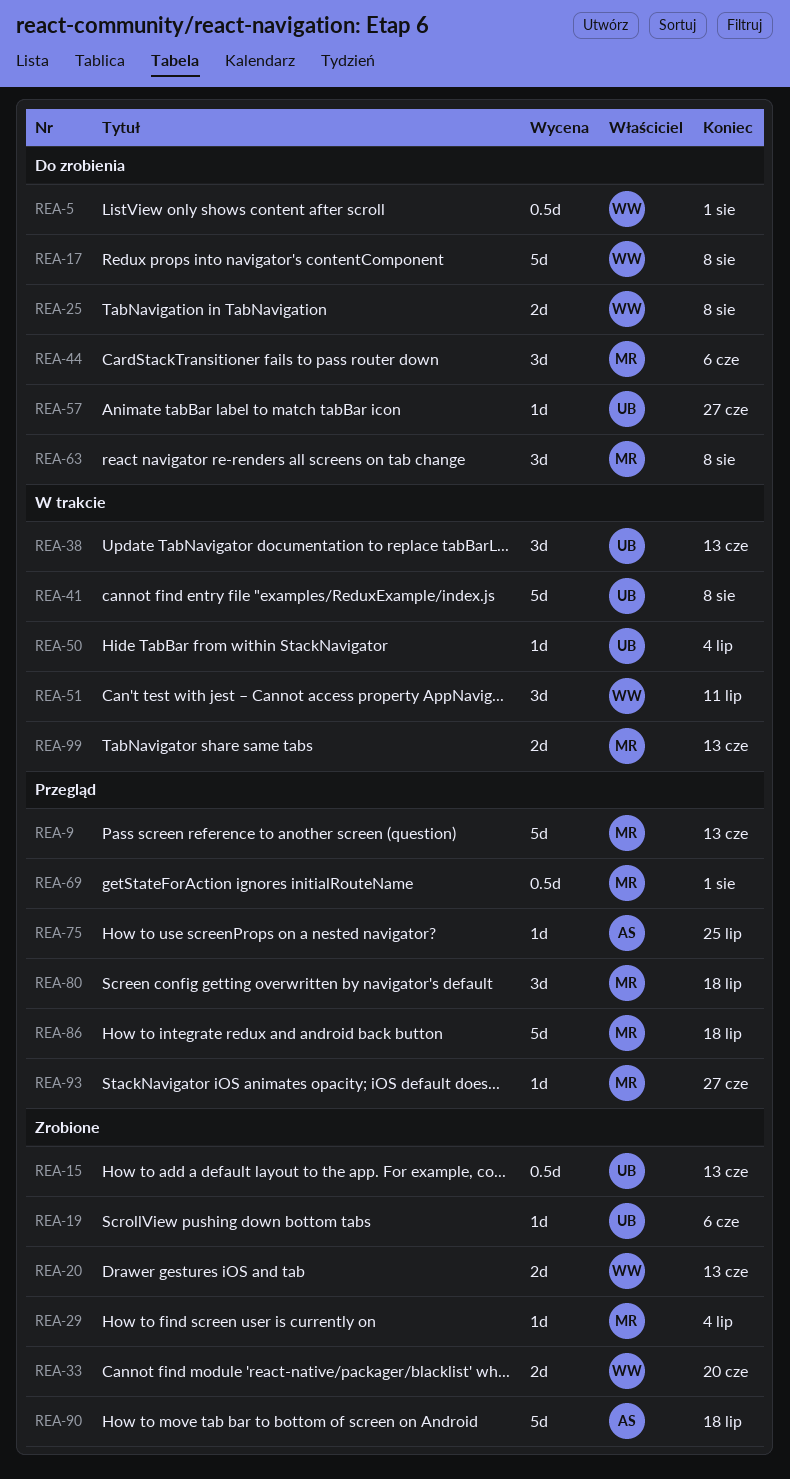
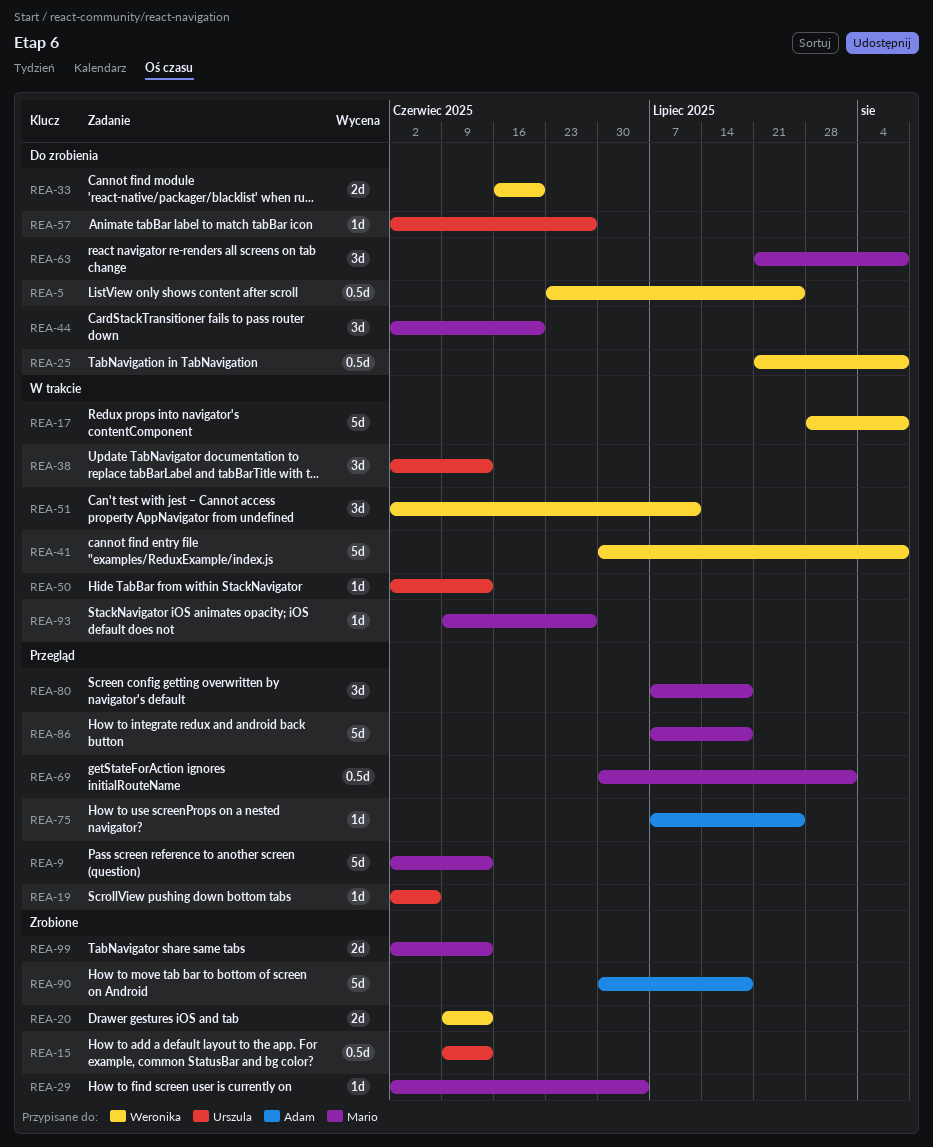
REA-5, due: Aug 1 -> Jul 25
REA-17, status: Do zrobienia -> W trakcie
REA-19, status: Zrobione -> Przegląd
REA-25, estimate: 2d -> 0.5d
REA-33, status: Zrobione -> Do zrobienia
REA-41, owner: Urszula -> Weronika
REA-44, due: Jun 6 -> Jun 20
REA-50, due: Jul 4 -> Jun 13
REA-93, status: Przegląd -> W trakcie
REA-99, status: W trakcie -> Zrobione

